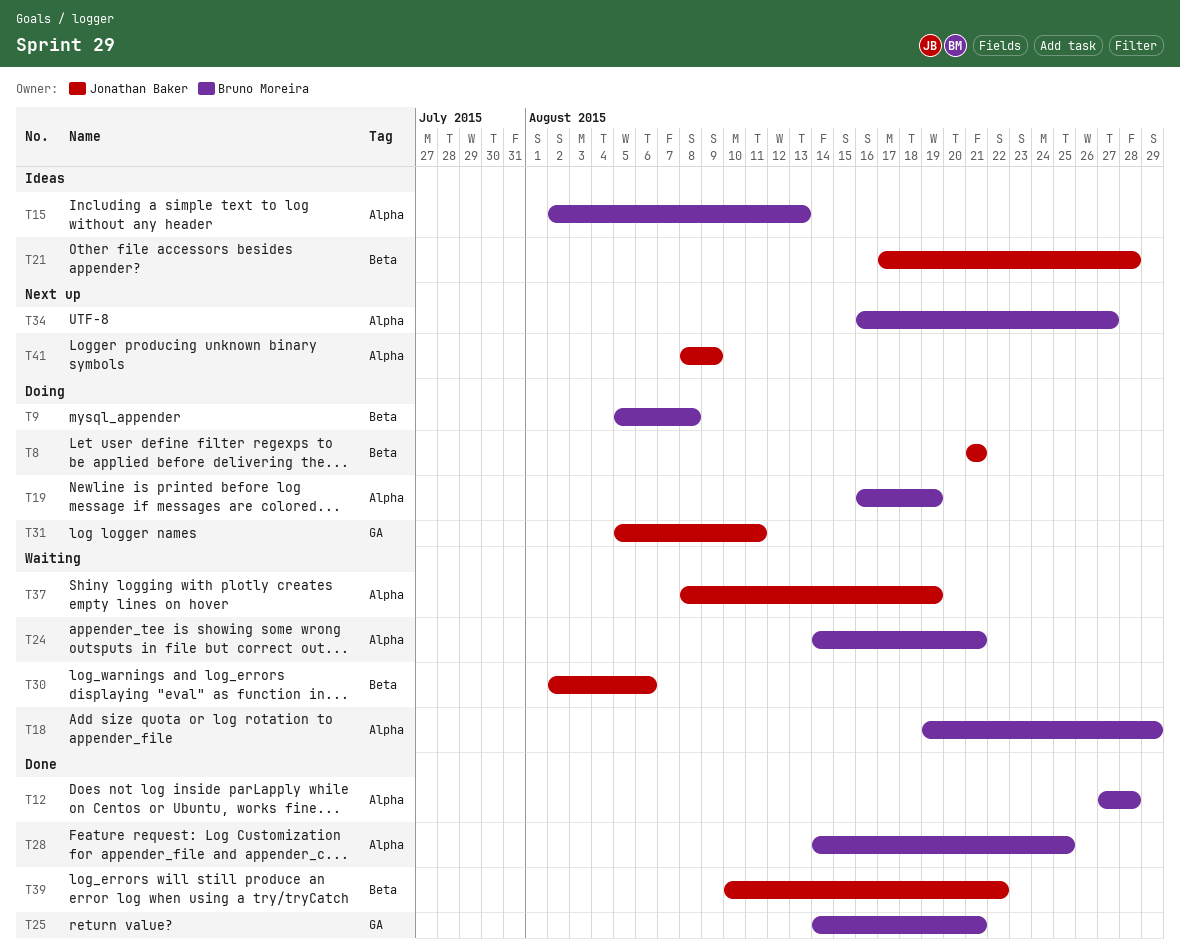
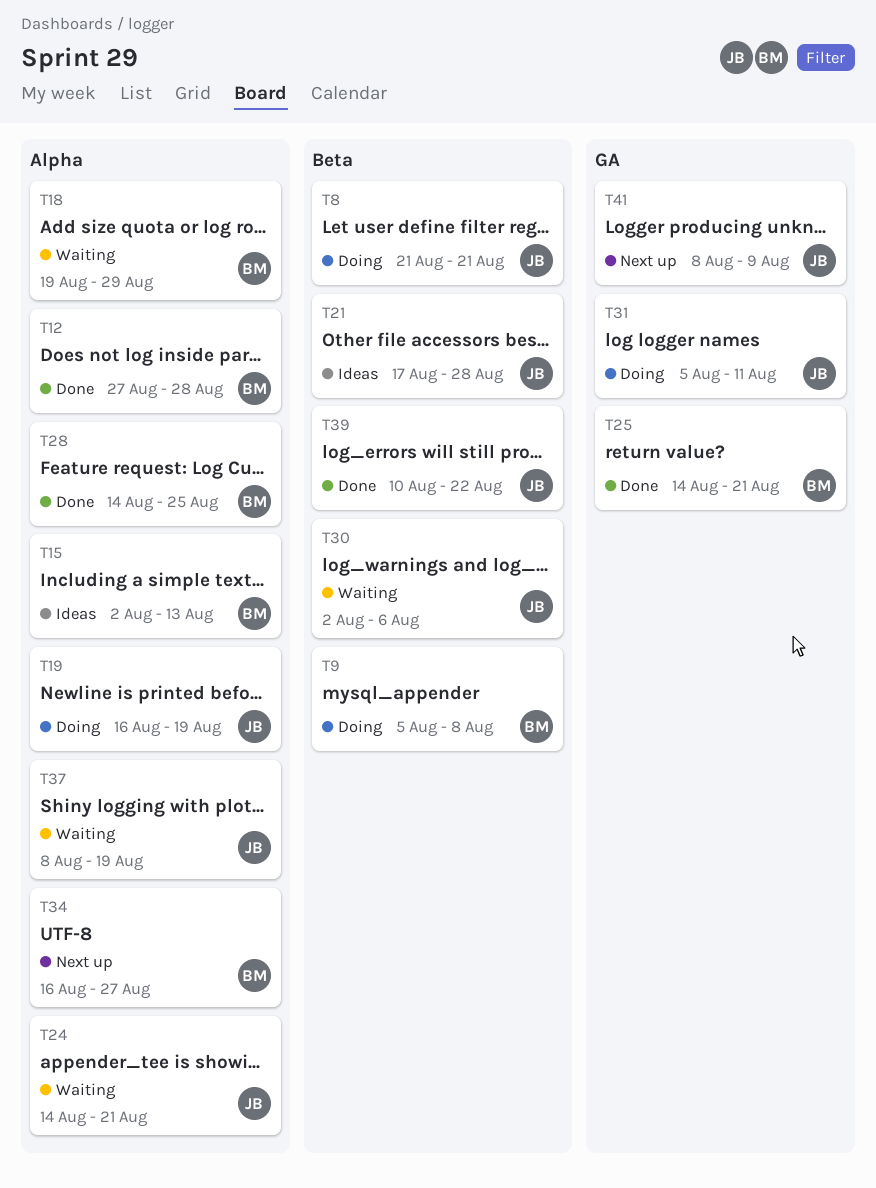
T19, owner: Bruno Moreira -> Jonathan Baker
T24, owner: Bruno Moreira -> Jonathan Baker
T41, label: Alpha -> GA

